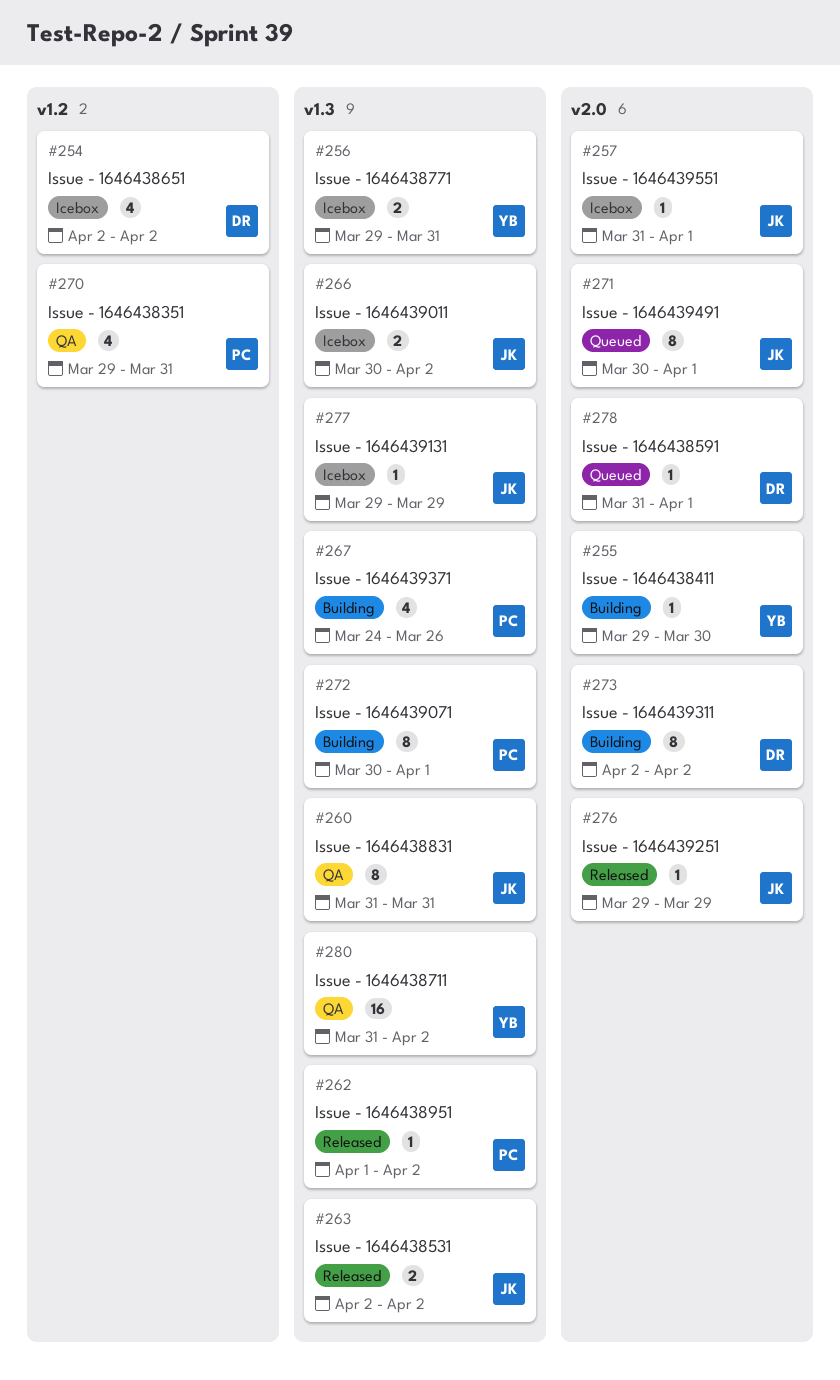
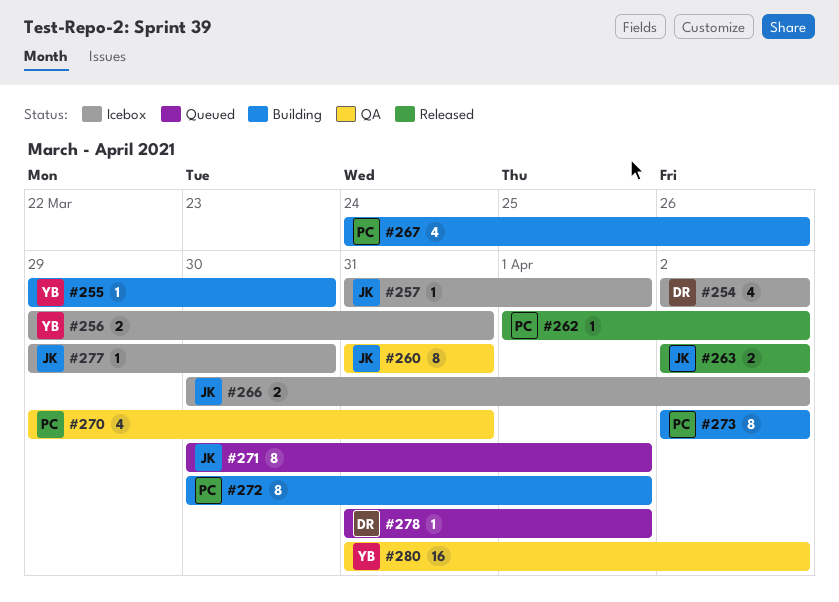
#273, owner: DR -> PC
#276: present -> none
#277, due: Mar 29 -> Mar 30

